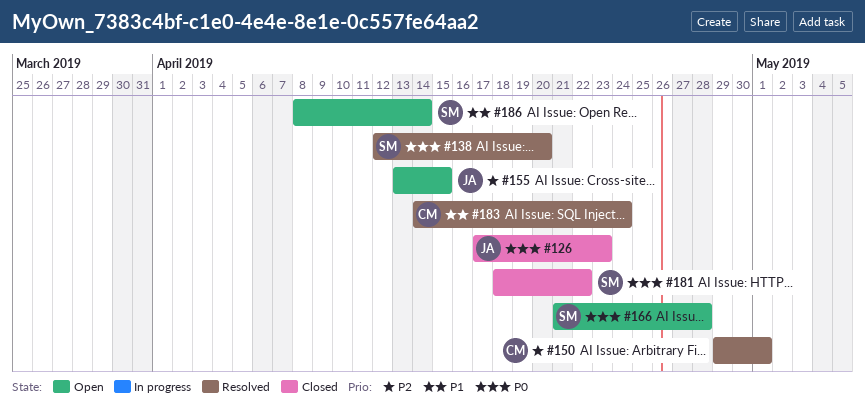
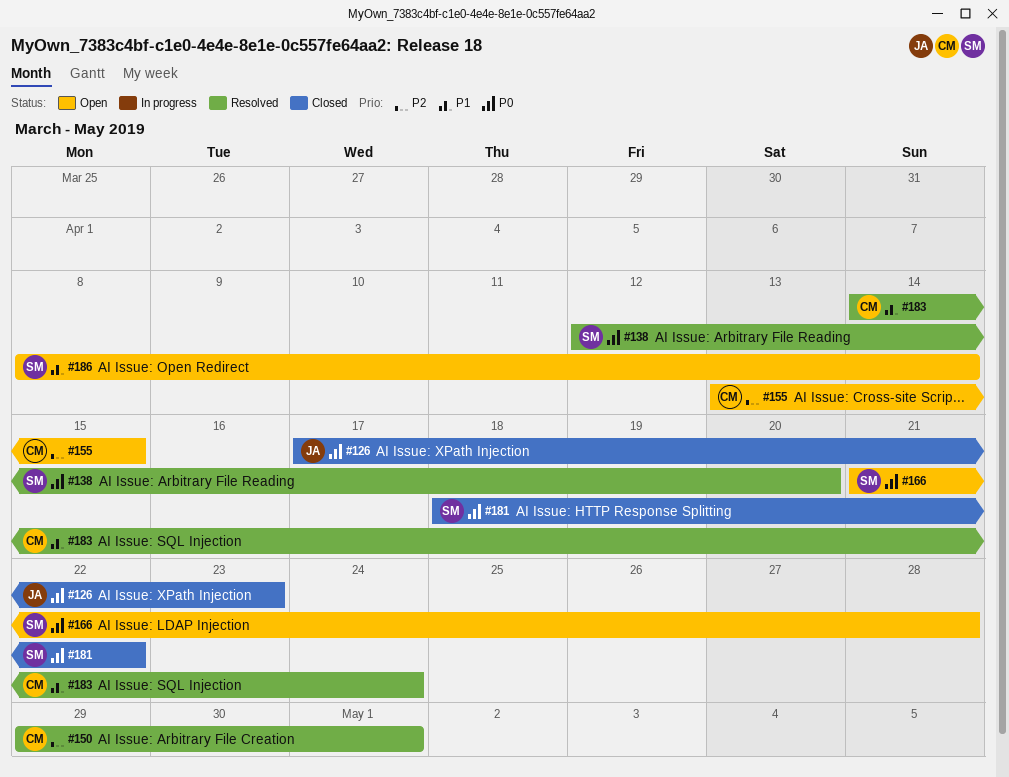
#155, owner: JA -> CM

